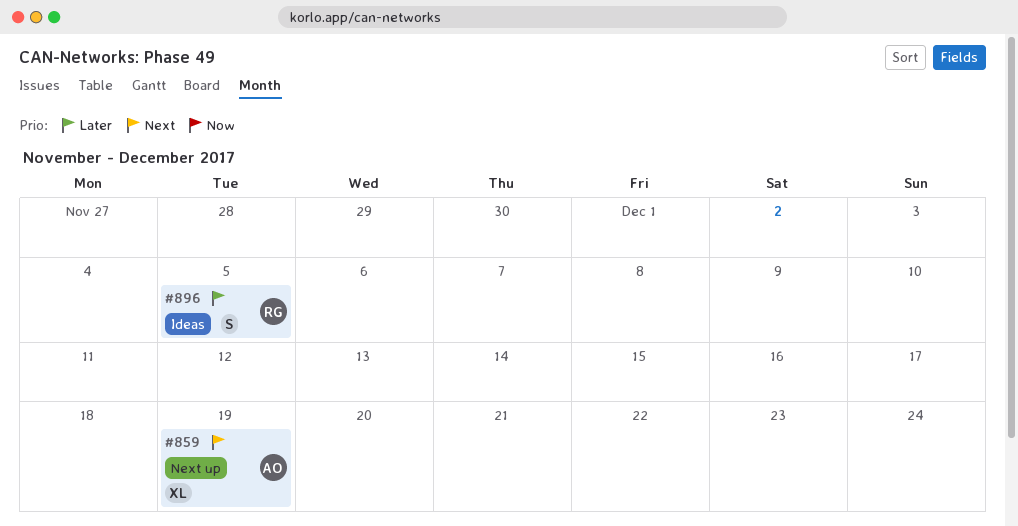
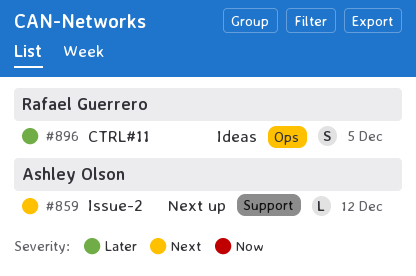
#859, estimate: XL -> L
#859, due: Dec 19 -> Dec 12

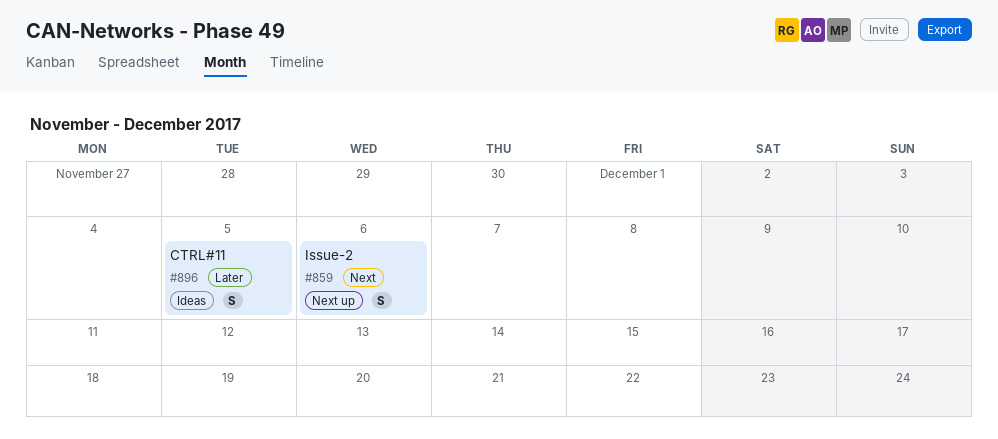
#859, estimate: L -> S
#859, due: Dec 12 -> Dec 6

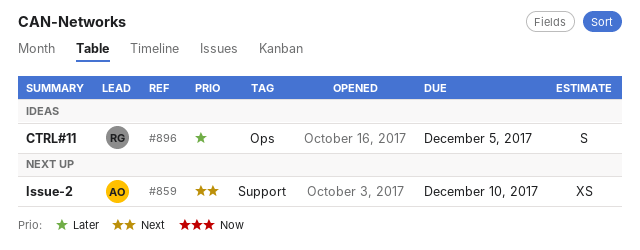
#859, estimate: S -> XS
#859, due: Dec 6 -> Dec 10

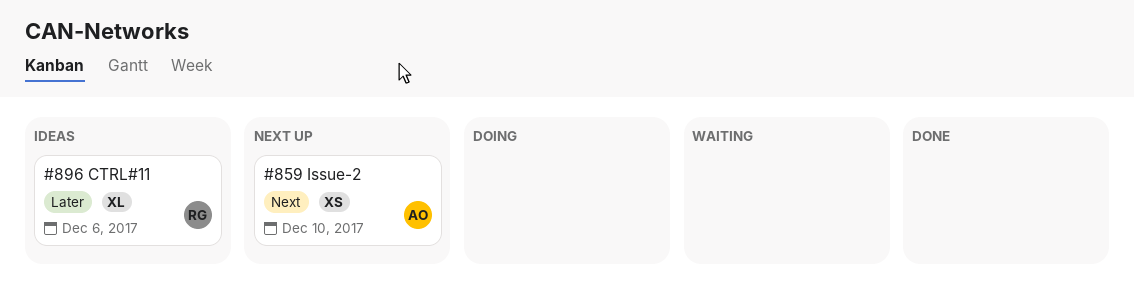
#896, estimate: S -> XL
#896, due: Dec 5 -> Dec 6

